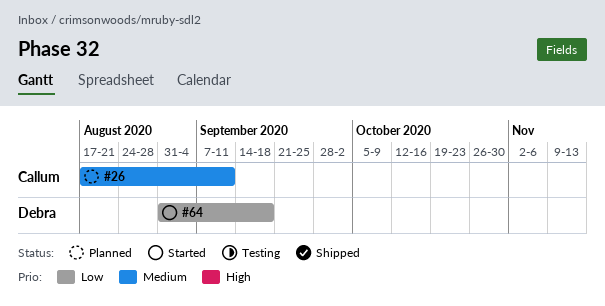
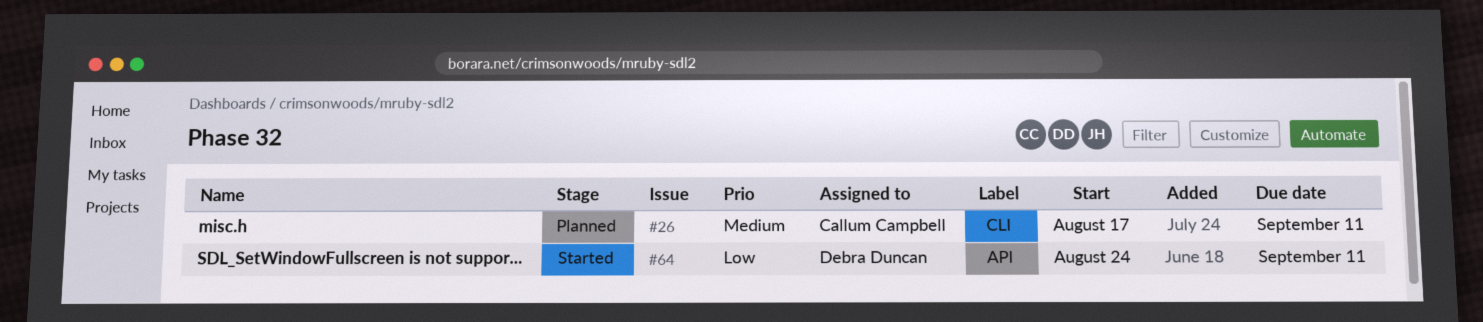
#64, start: Aug 31 -> Aug 24
#64, due: Sep 18 -> Sep 11

